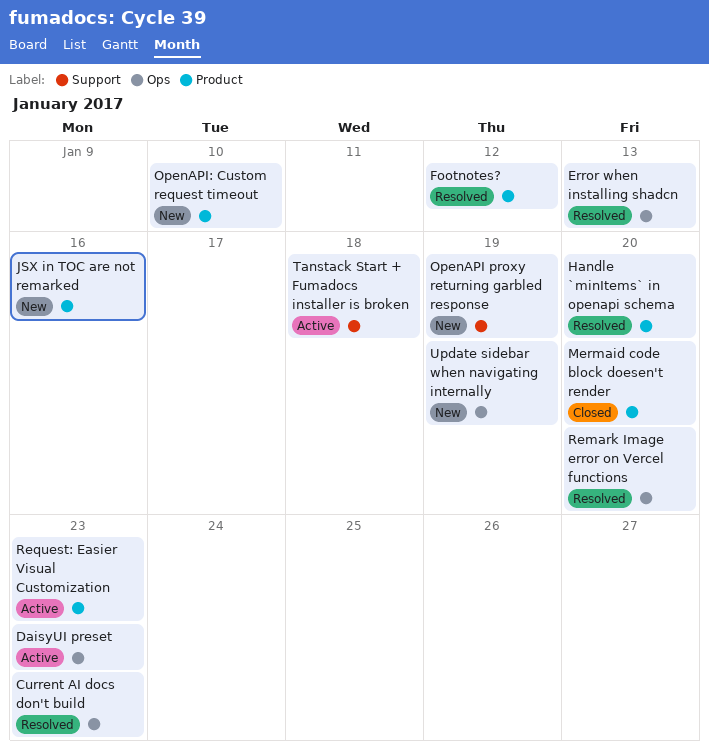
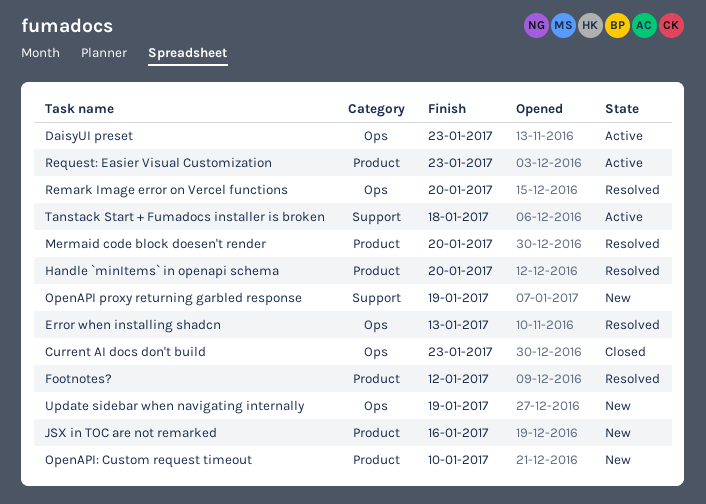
Current AI docs don't build, status: Resolved -> Closed
Mermaid code block doesen't render, status: Closed -> Resolved

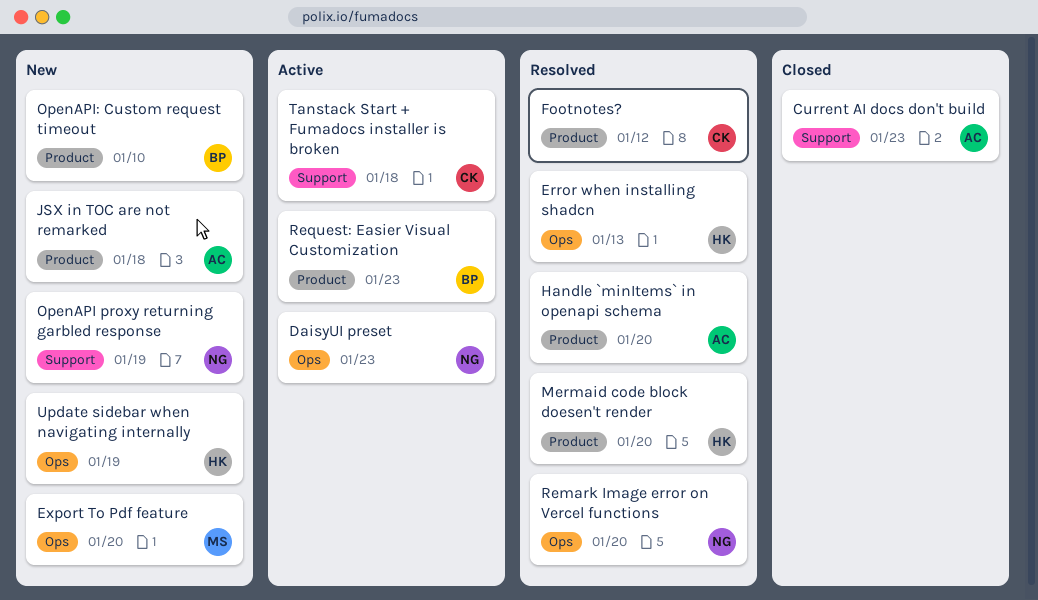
Current AI docs don't build, label: Ops -> Support
Export To Pdf feature: none -> present
JSX in TOC are not remarked, due: Jan 16 -> Jan 18

